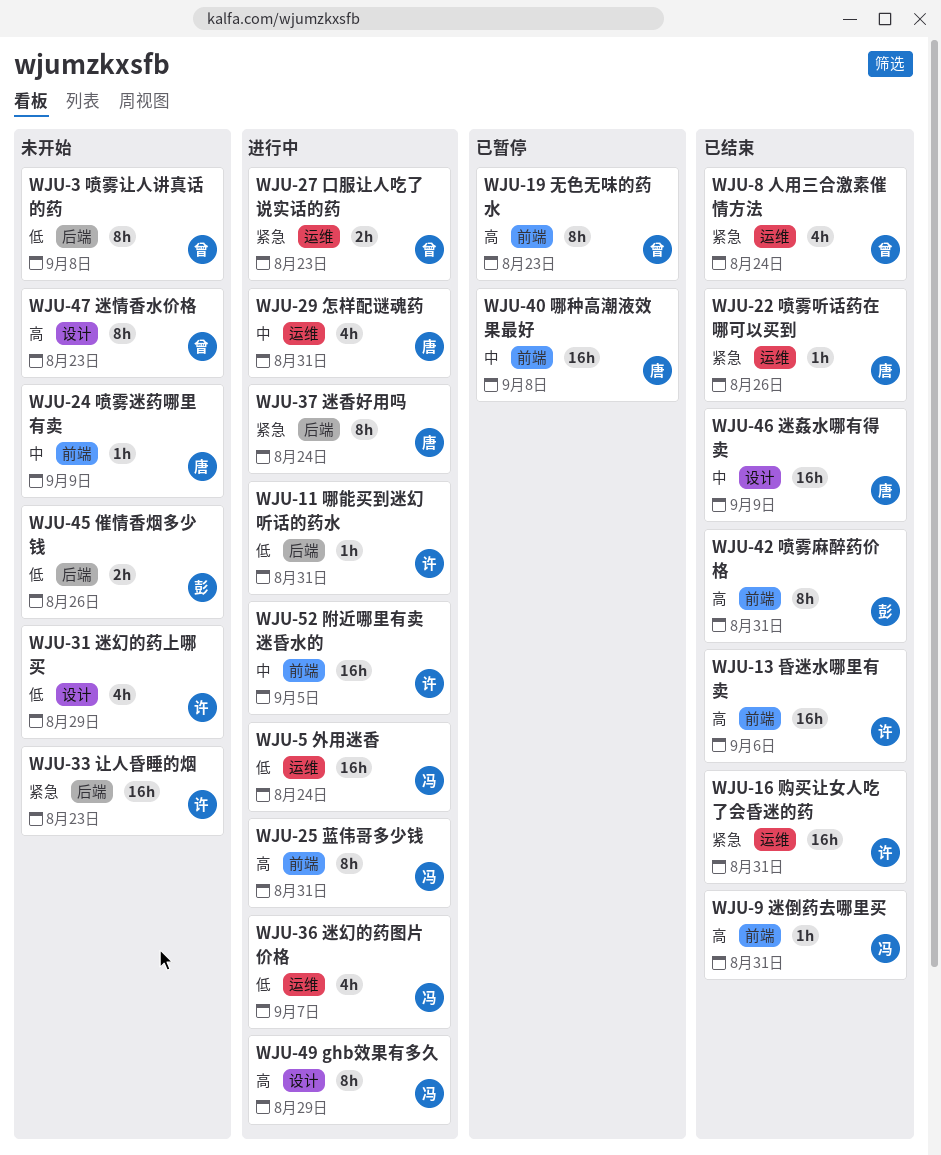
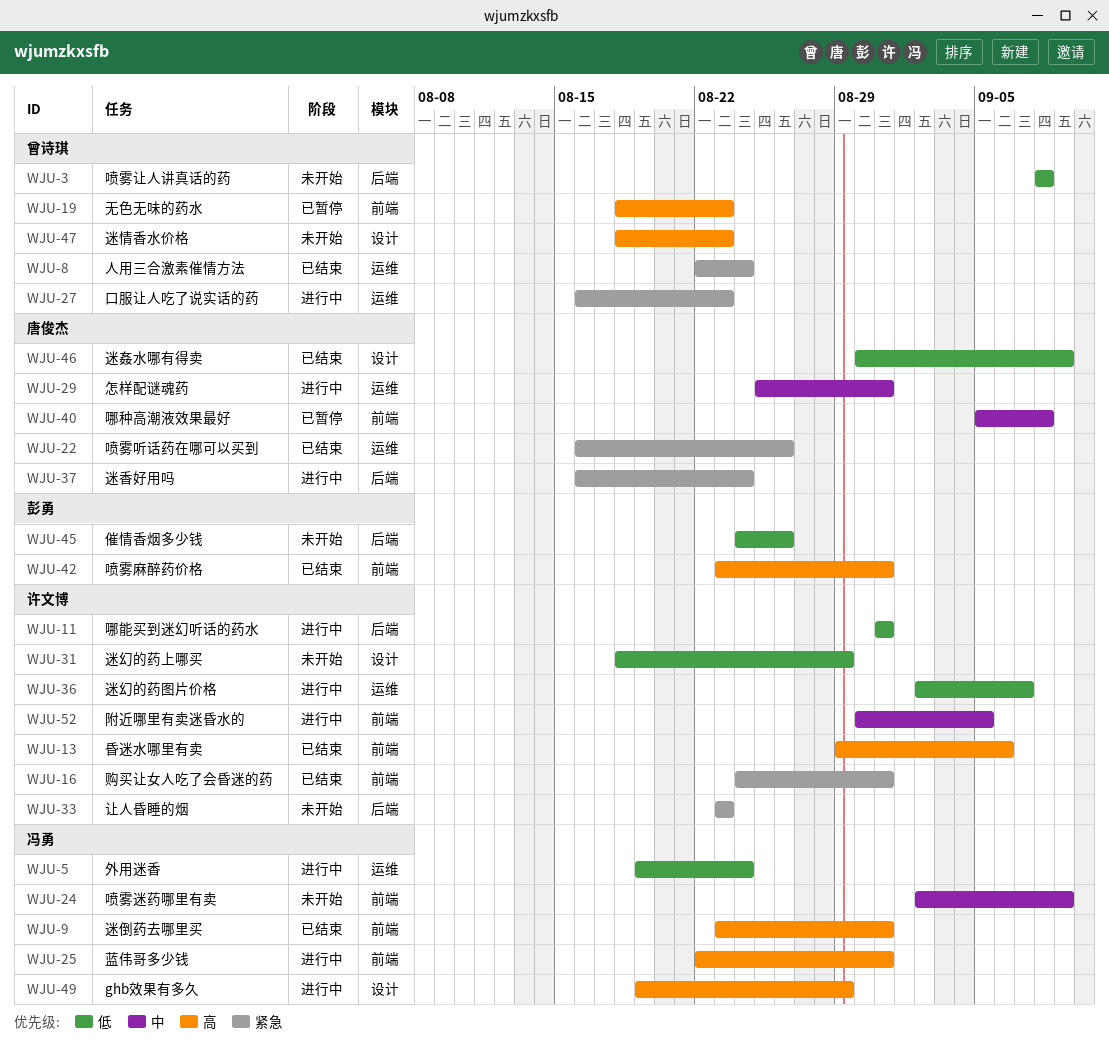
WJU-16, label: 运维 -> 前端
WJU-24, owner: 唐俊杰 -> 冯勇
WJU-36, owner: 冯勇 -> 许文博
WJU-46, priority: 中 -> 低

